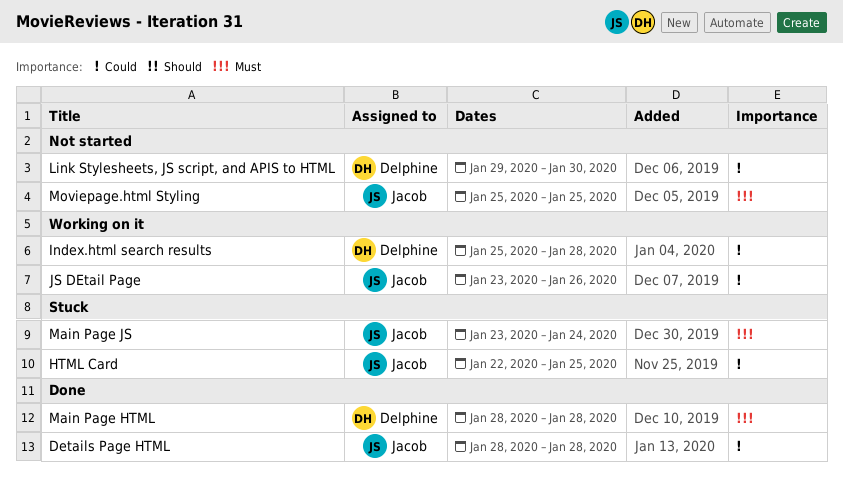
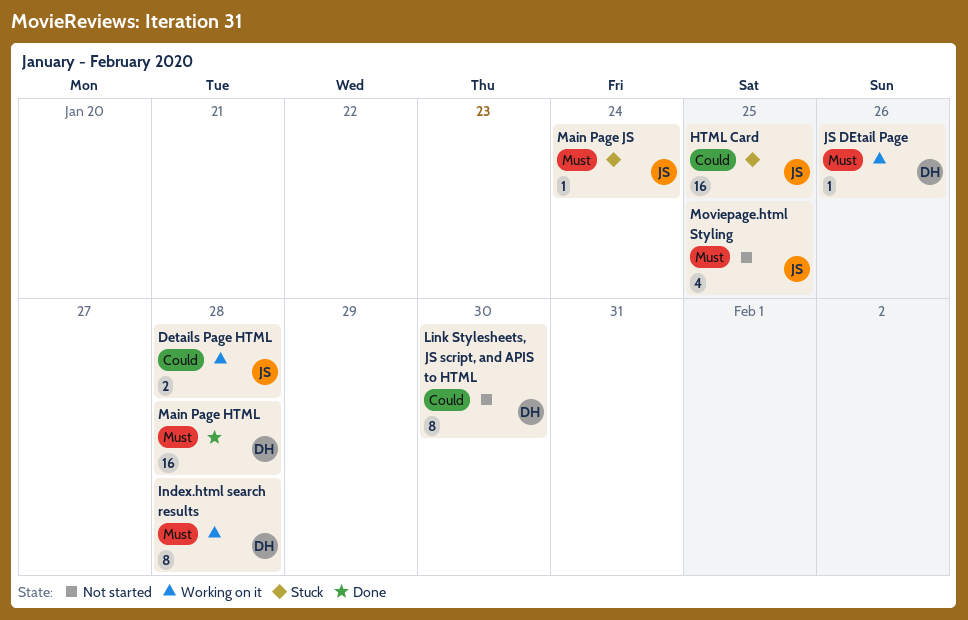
Details Page HTML, status: Done -> Working on it
Index.html search results, priority: Could -> Must
JS DEtail Page, owner: Jacob -> Delphine
JS DEtail Page, priority: Could -> Must

